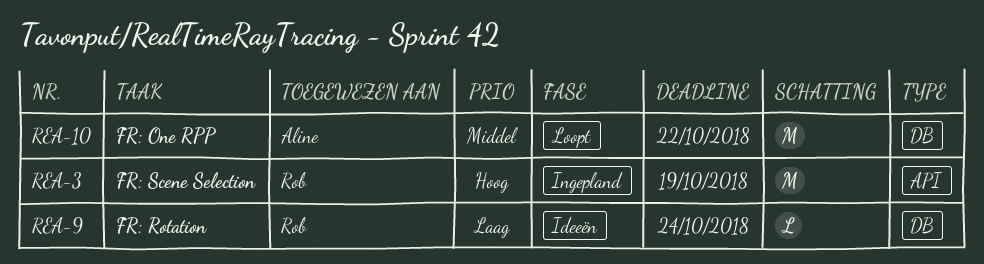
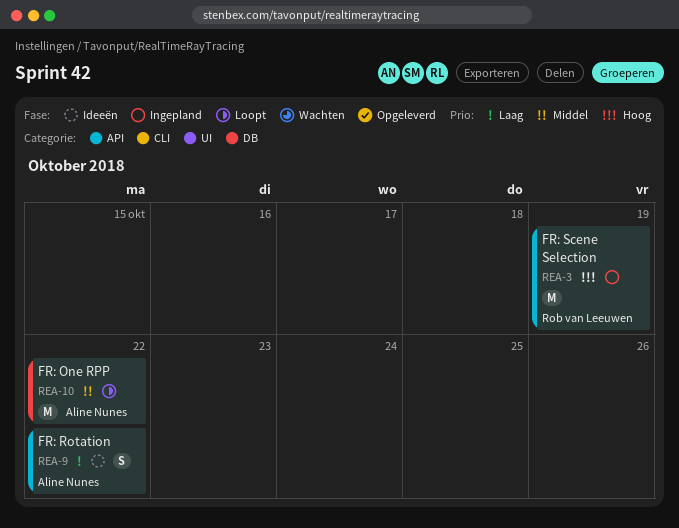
REA-9, owner: Rob van Leeuwen -> Aline Nunes
REA-9, label: DB -> API
REA-9, estimate: L -> S
REA-9, due: Oct 24 -> Oct 22

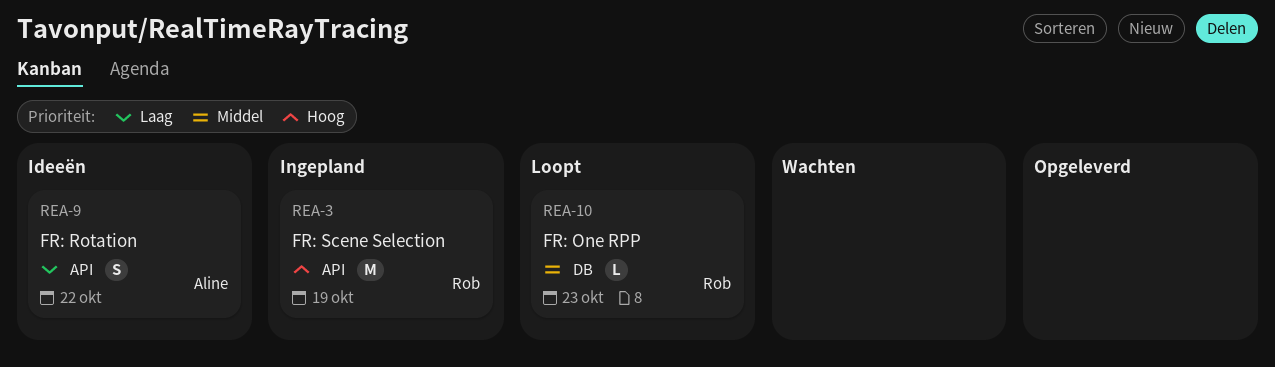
REA-10, owner: Aline Nunes -> Rob van Leeuwen
REA-10, estimate: M -> L
REA-10, due: Oct 22 -> Oct 23

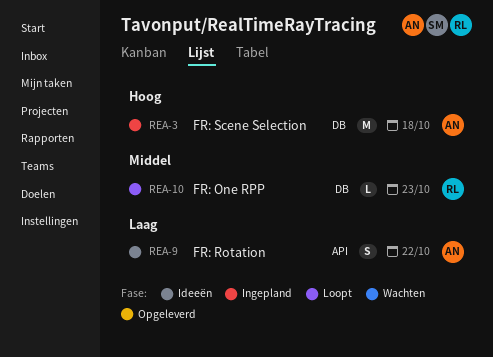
REA-3, owner: Rob -> Aline
REA-3, label: API -> DB
REA-3, due: Oct 19 -> Oct 18

